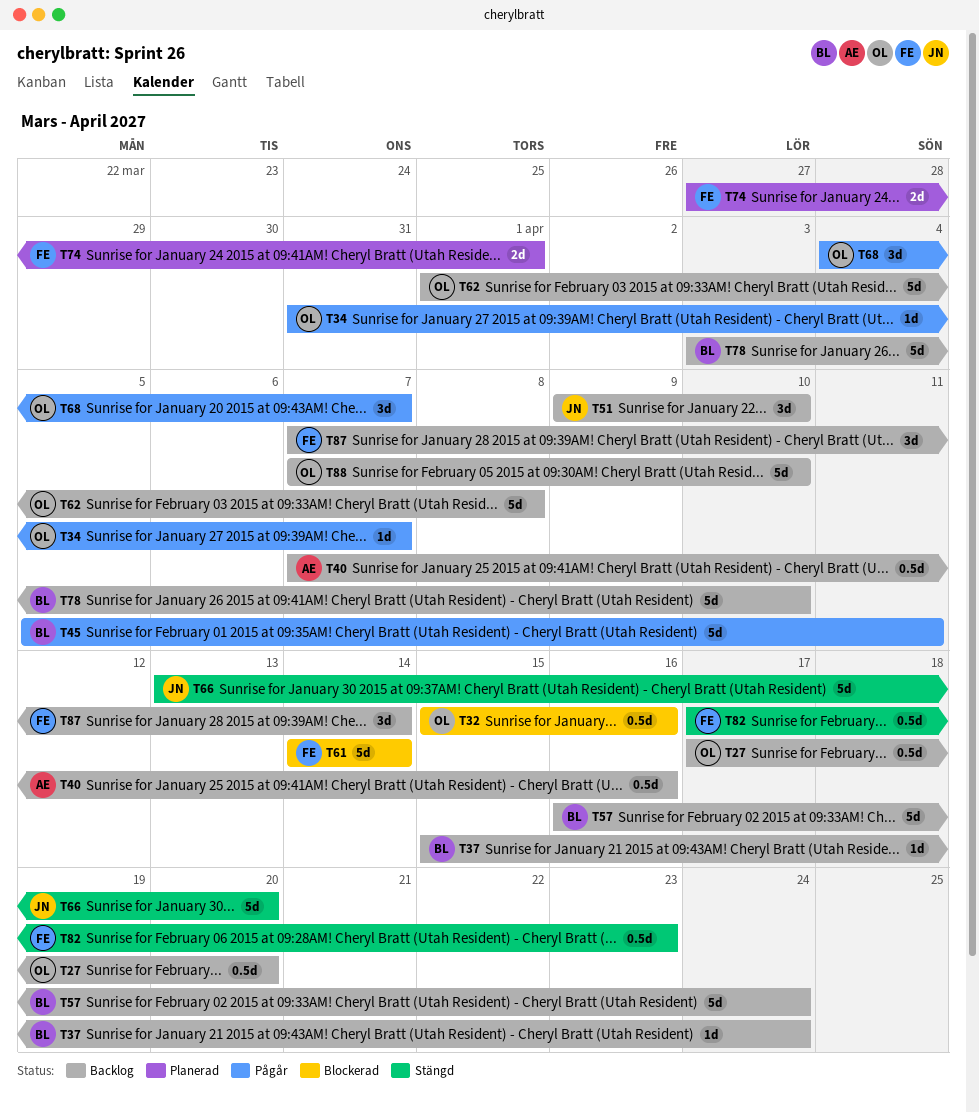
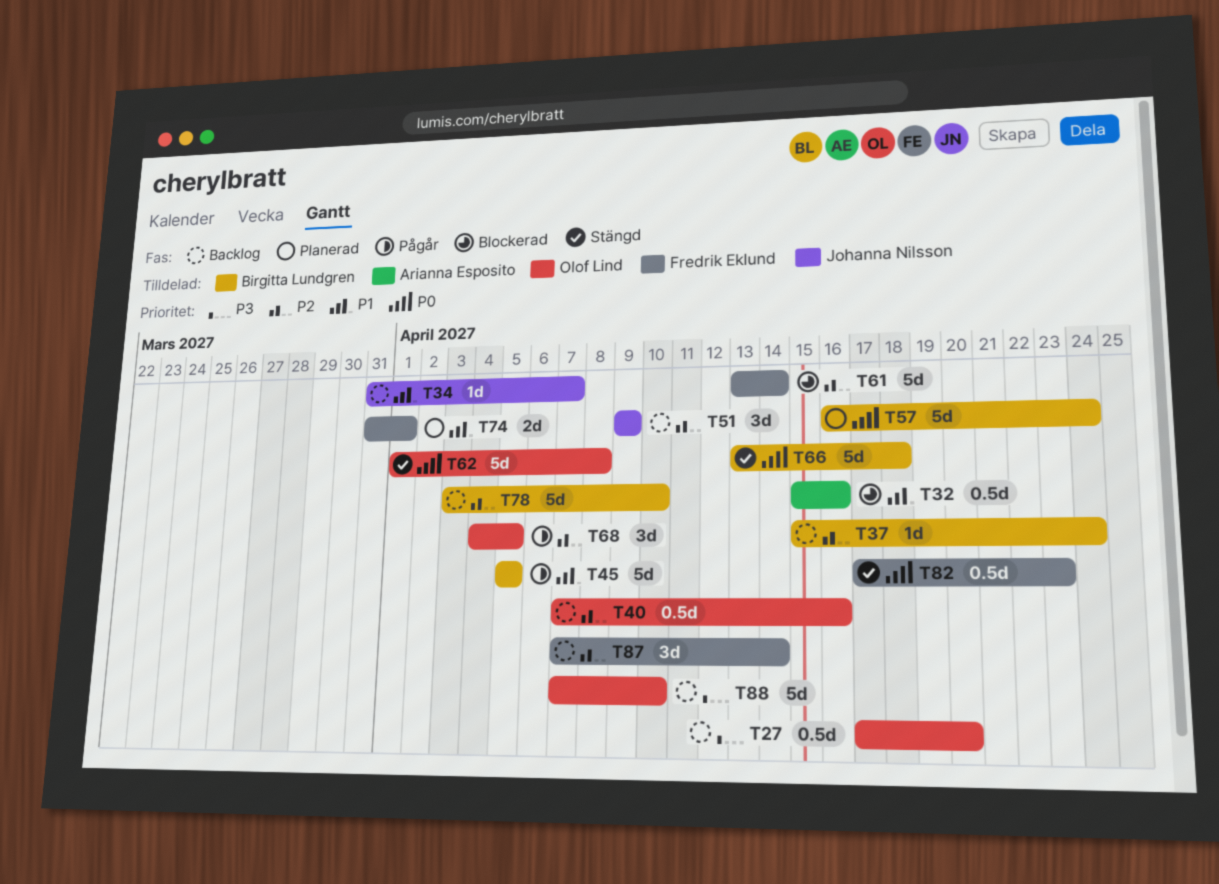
T32, owner: Olof Lind -> Arianna Esposito
T34, status: Pågår -> Backlog
T34, owner: Olof Lind -> Johanna Nilsson
T40, owner: Arianna Esposito -> Olof Lind
T45, due: Apr 11 -> Apr 5
T51, due: Apr 10 -> Apr 9
T57, status: Backlog -> Planerad
T61, start: Apr 14 -> Apr 13
T62, status: Backlog -> Stängd
T66, owner: Johanna Nilsson -> Birgitta Lundgren
T66, due: Apr 20 -> Apr 18
T68, due: Apr 7 -> Apr 5
T74, start: Mar 27 -> Mar 31

